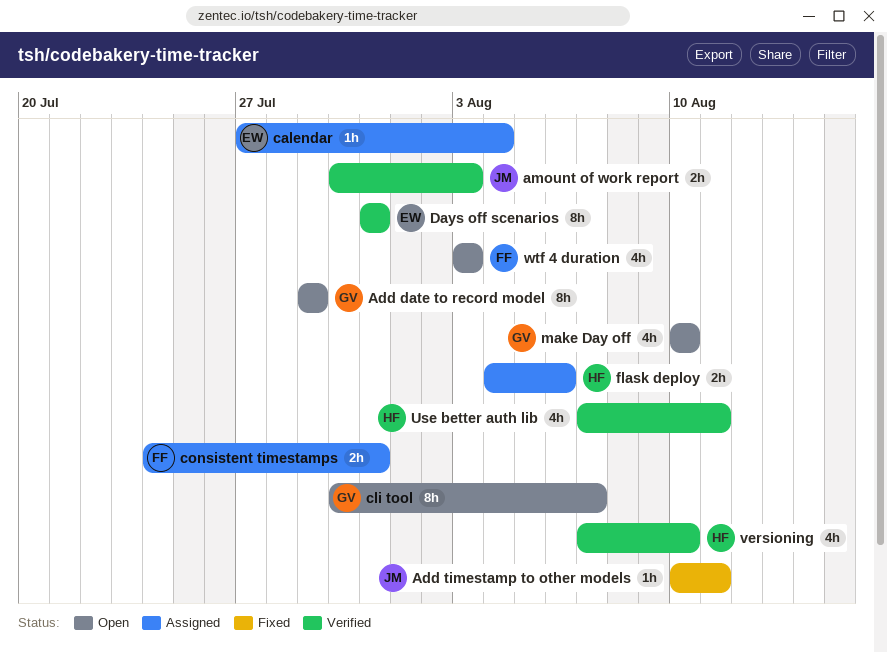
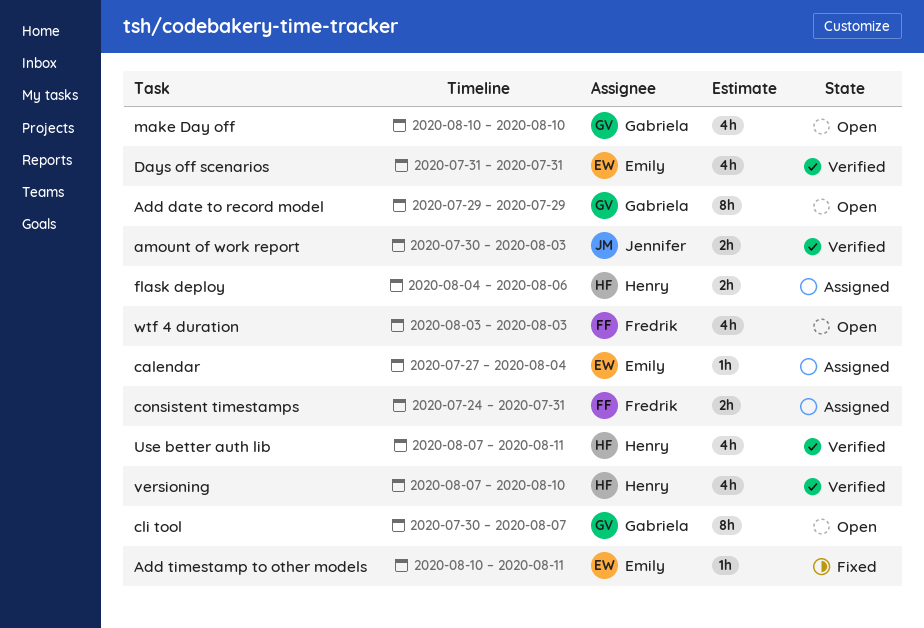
Add timestamp to other models, owner: Jennifer -> Emily
Days off scenarios, estimate: 8h -> 4h

